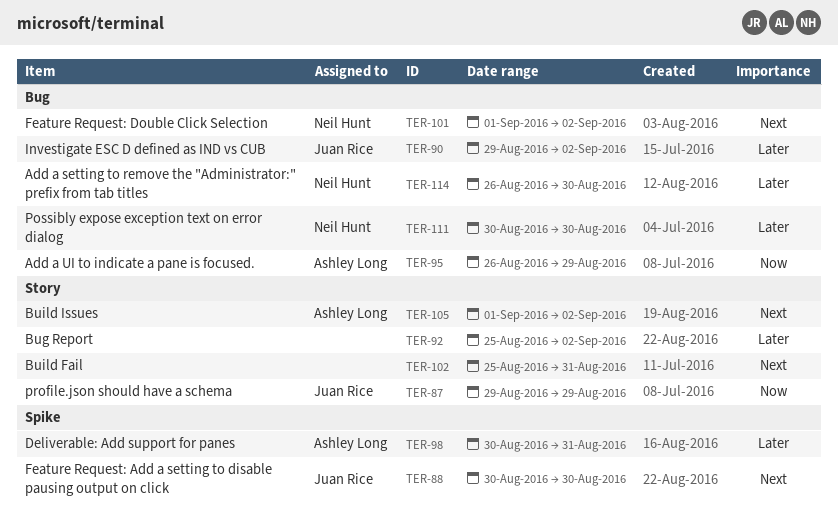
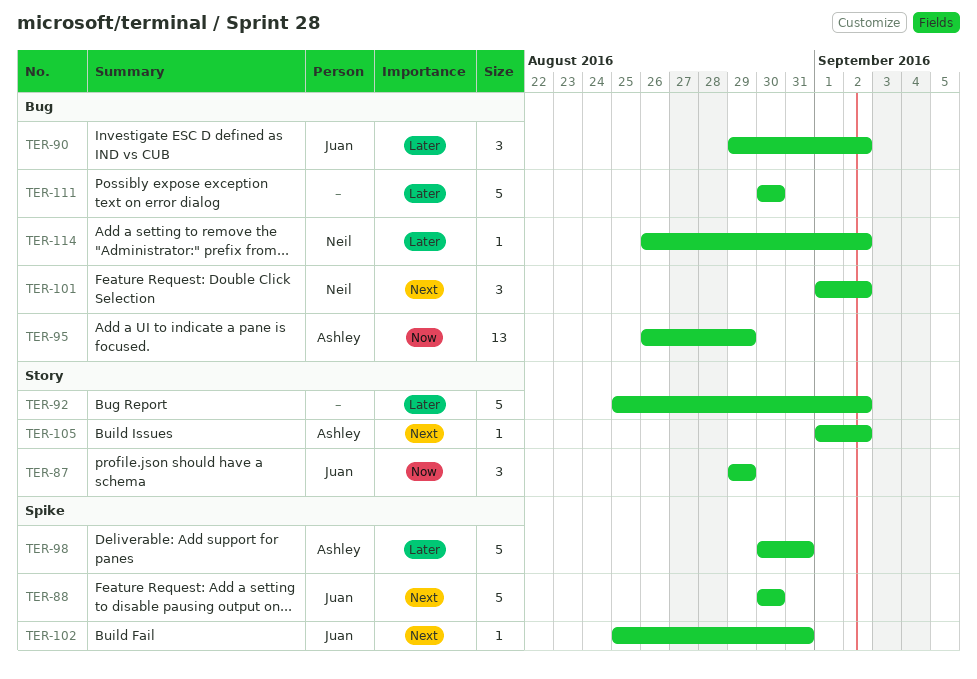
TER-102, owner: none -> Juan Rice
TER-102, label: Story -> Spike
TER-111, owner: Neil Hunt -> none
TER-114, due: Aug 30 -> Sep 2

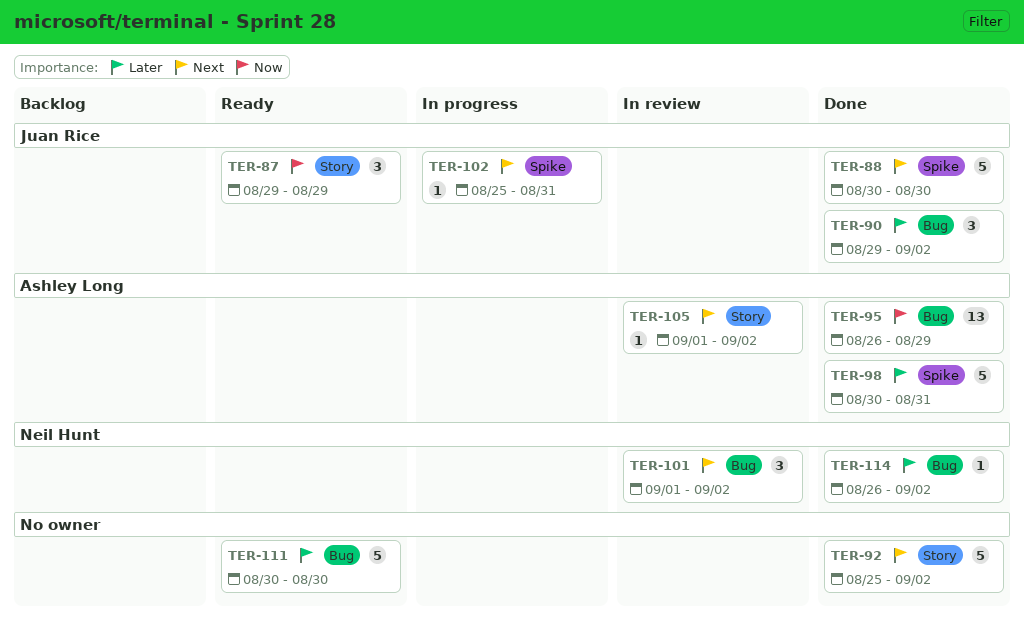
TER-92, priority: Later -> Next

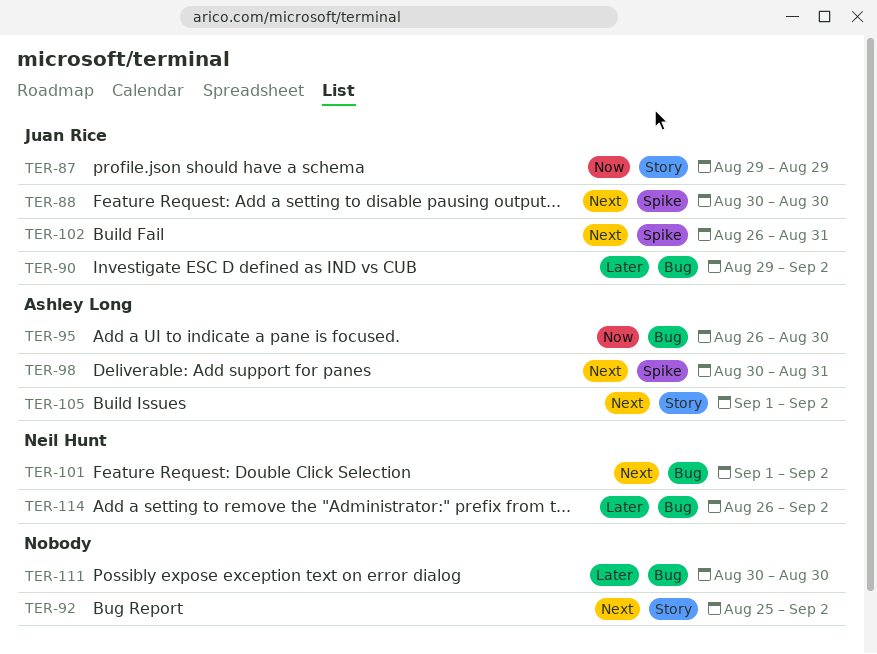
TER-95, due: Aug 29 -> Aug 30
TER-98, priority: Later -> Next
TER-102, start: Aug 25 -> Aug 26

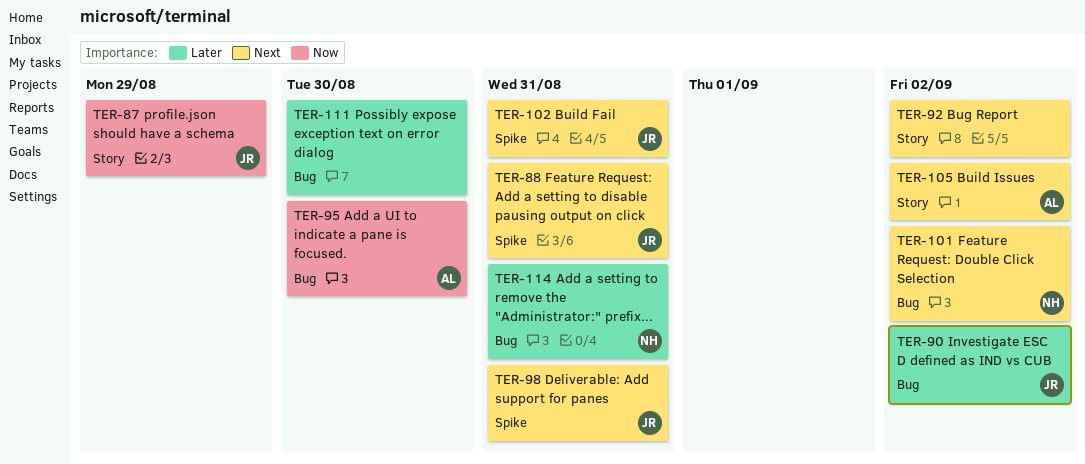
TER-88, due: Aug 30 -> Aug 31
TER-98, owner: Ashley Long -> Juan Rice
TER-114, due: Sep 2 -> Aug 31

